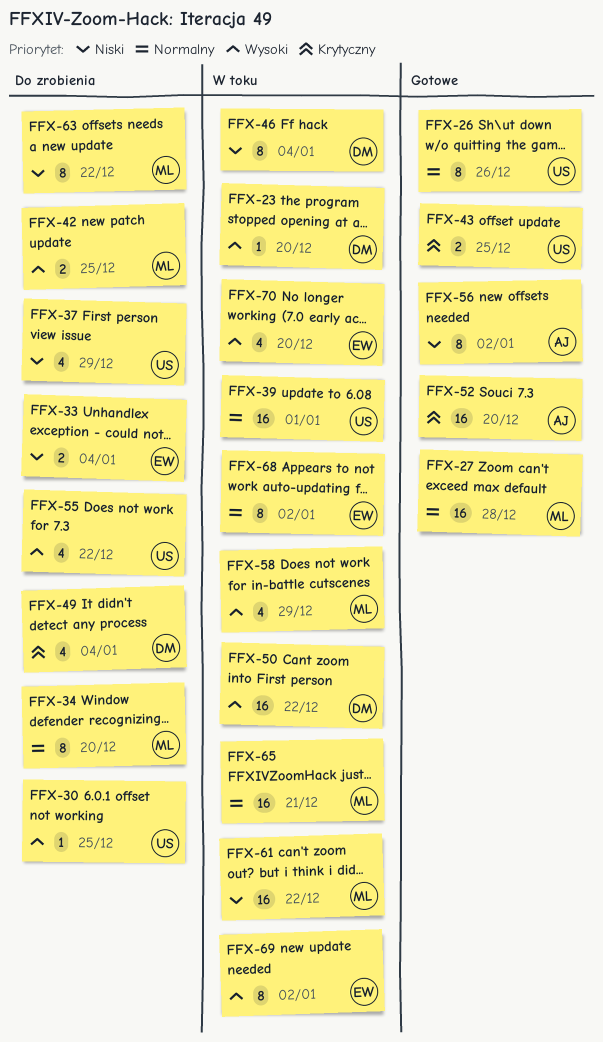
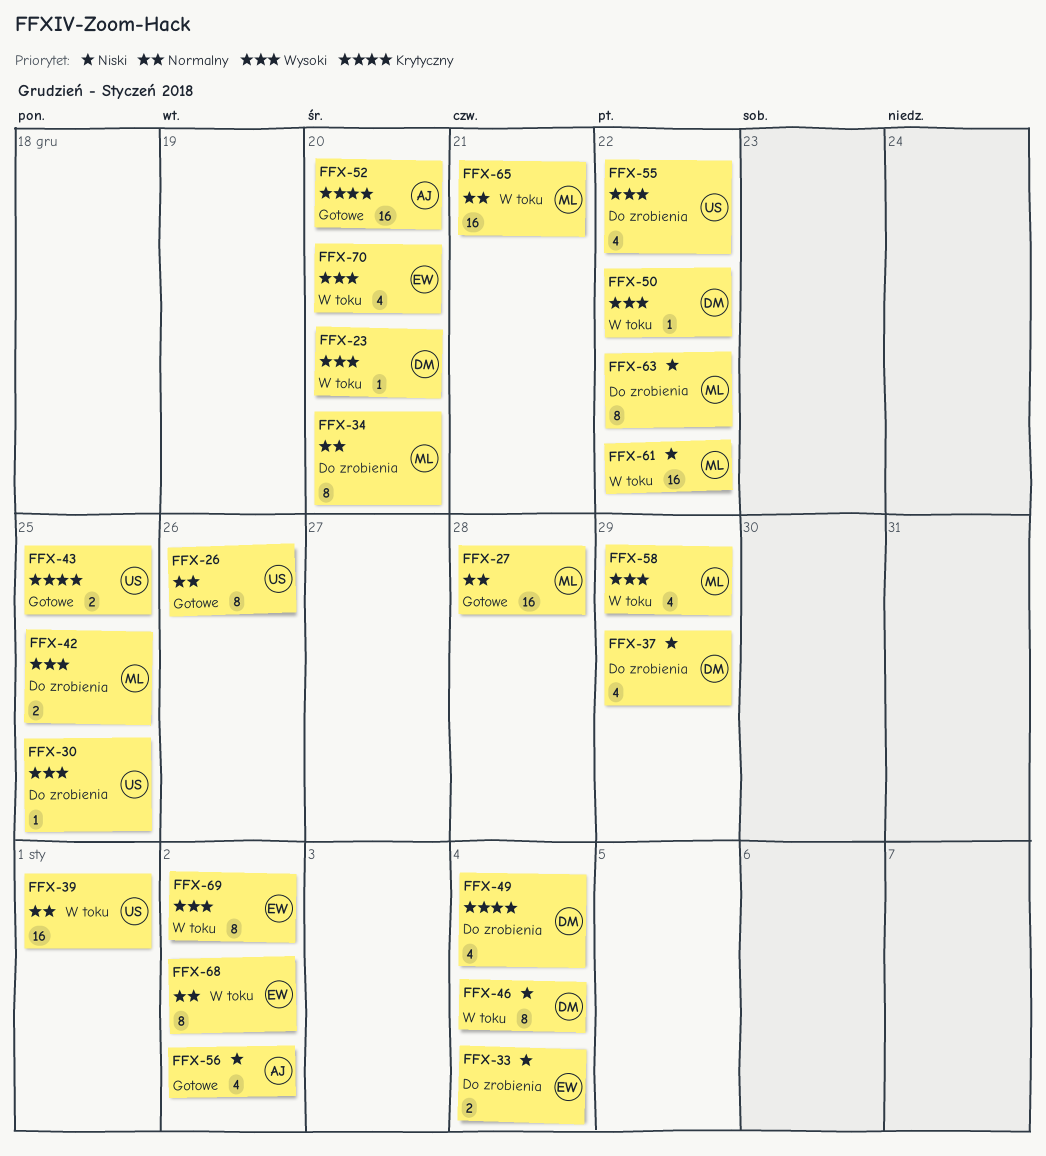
FFX-37, owner: US -> DM
FFX-50, estimate: 16 -> 1
FFX-56, estimate: 8 -> 4

